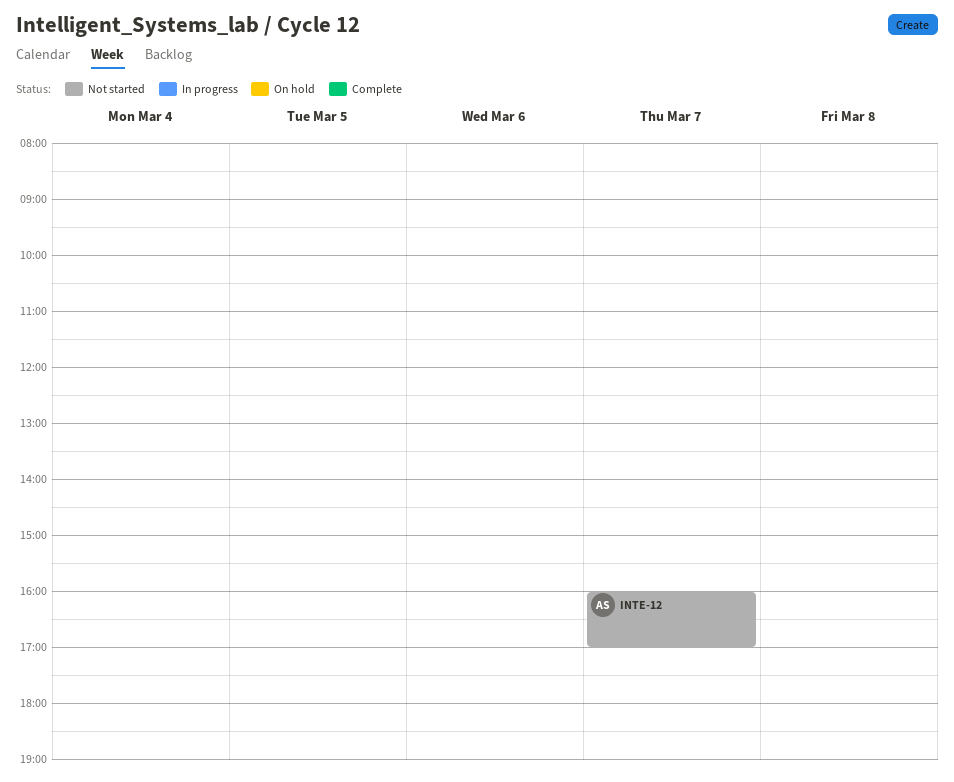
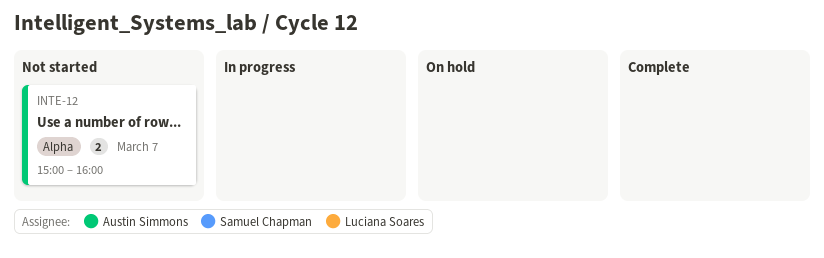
INTE-12, begins: 16:00 -> 15:00
INTE-12, ends: 17:00 -> 16:00

